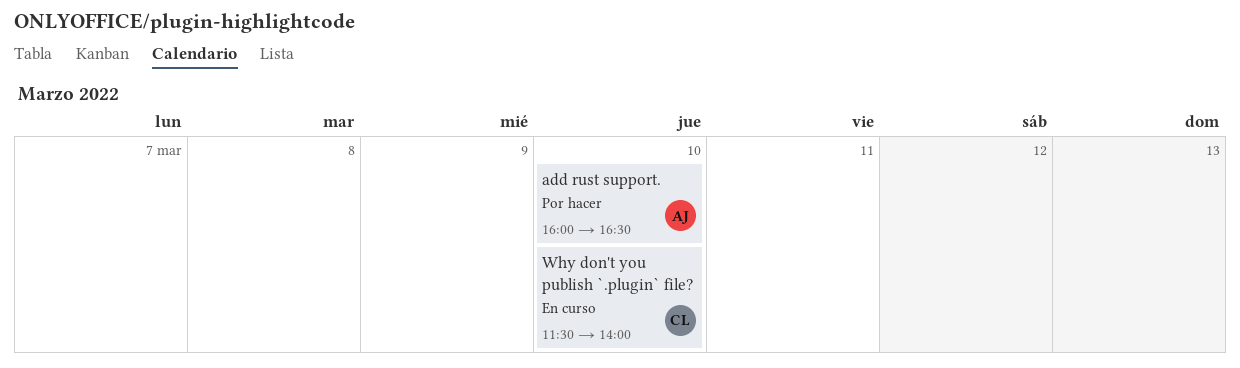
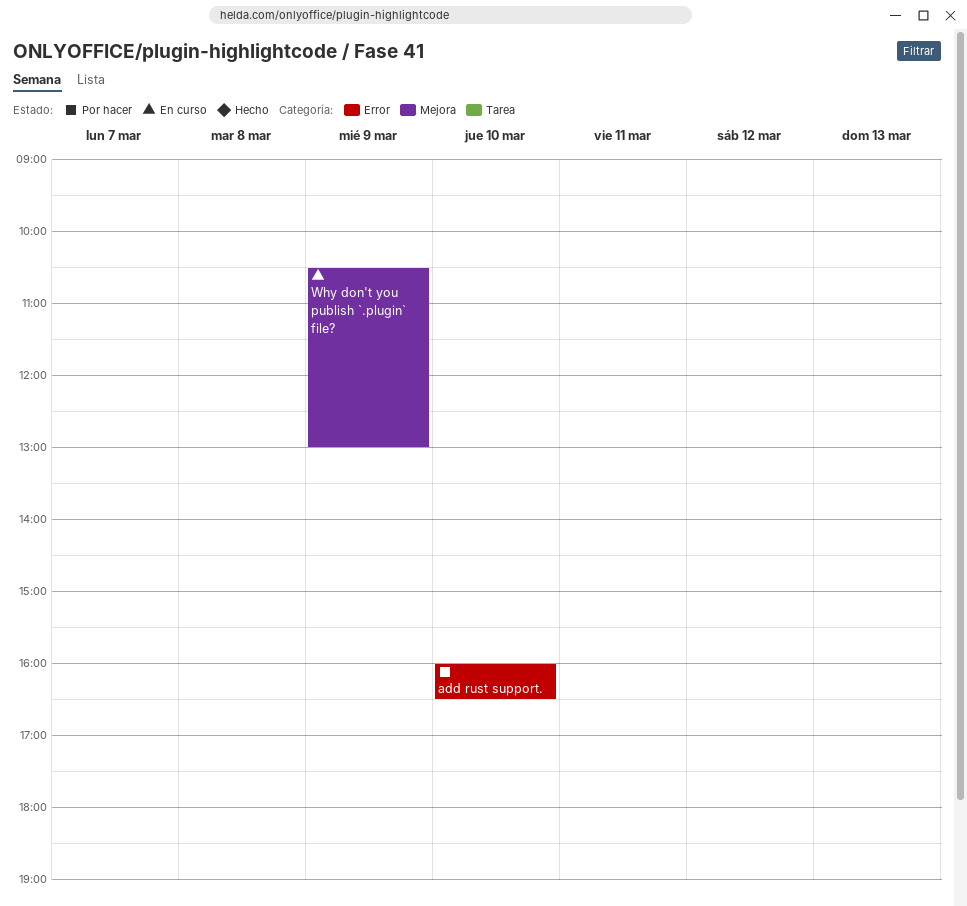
Why don't you publish `.plugin` file?, day: Mar 10 -> Mar 9
Why don't you publish `.plugin` file?, begins: 11:30 -> 10:30
Why don't you publish `.plugin` file?, ends: 14:00 -> 13:00

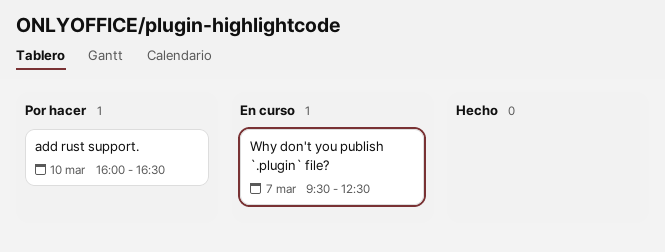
Why don't you publish `.plugin` file?, day: Mar 9 -> Mar 7
Why don't you publish `.plugin` file?, begins: 10:30 -> 09:30
Why don't you publish `.plugin` file?, ends: 13:00 -> 12:30

